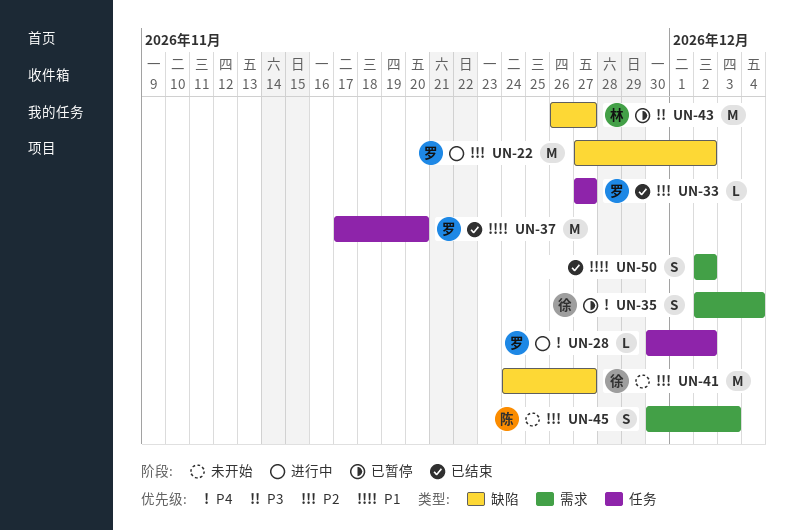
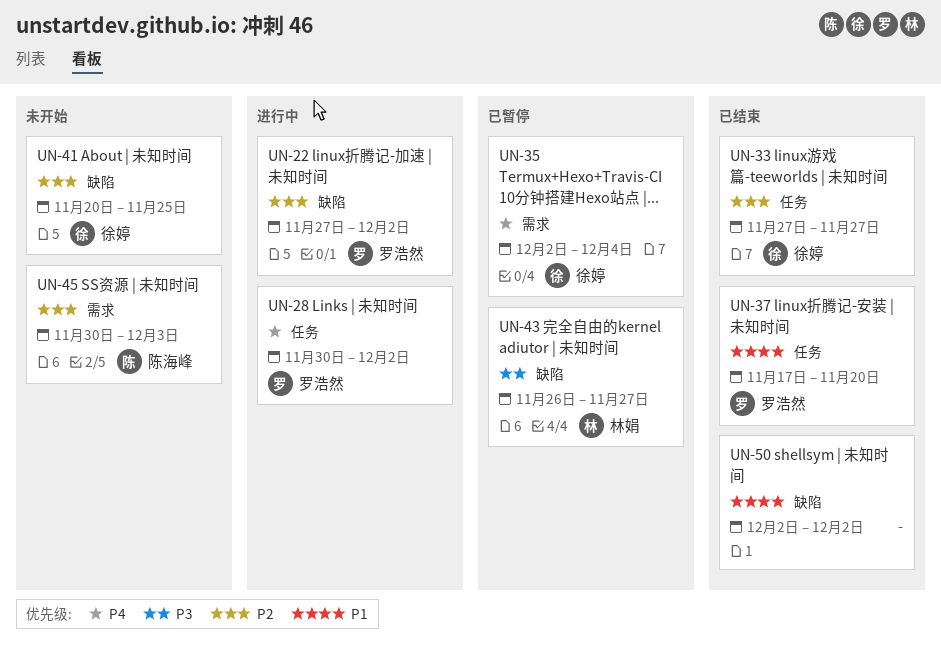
UN-33, owner: 罗浩然 -> 徐婷
UN-41, start: Nov 24 -> Nov 20
UN-41, due: Nov 27 -> Nov 25
UN-50, label: 需求 -> 缺陷

